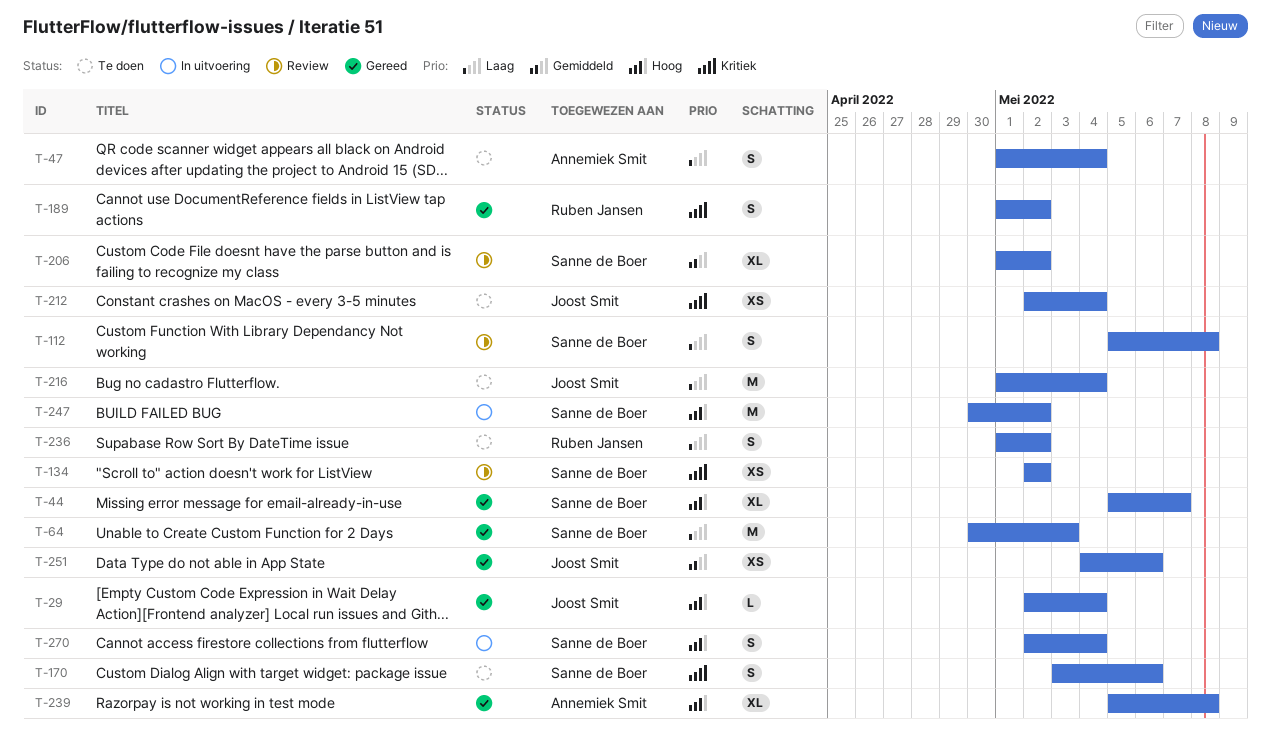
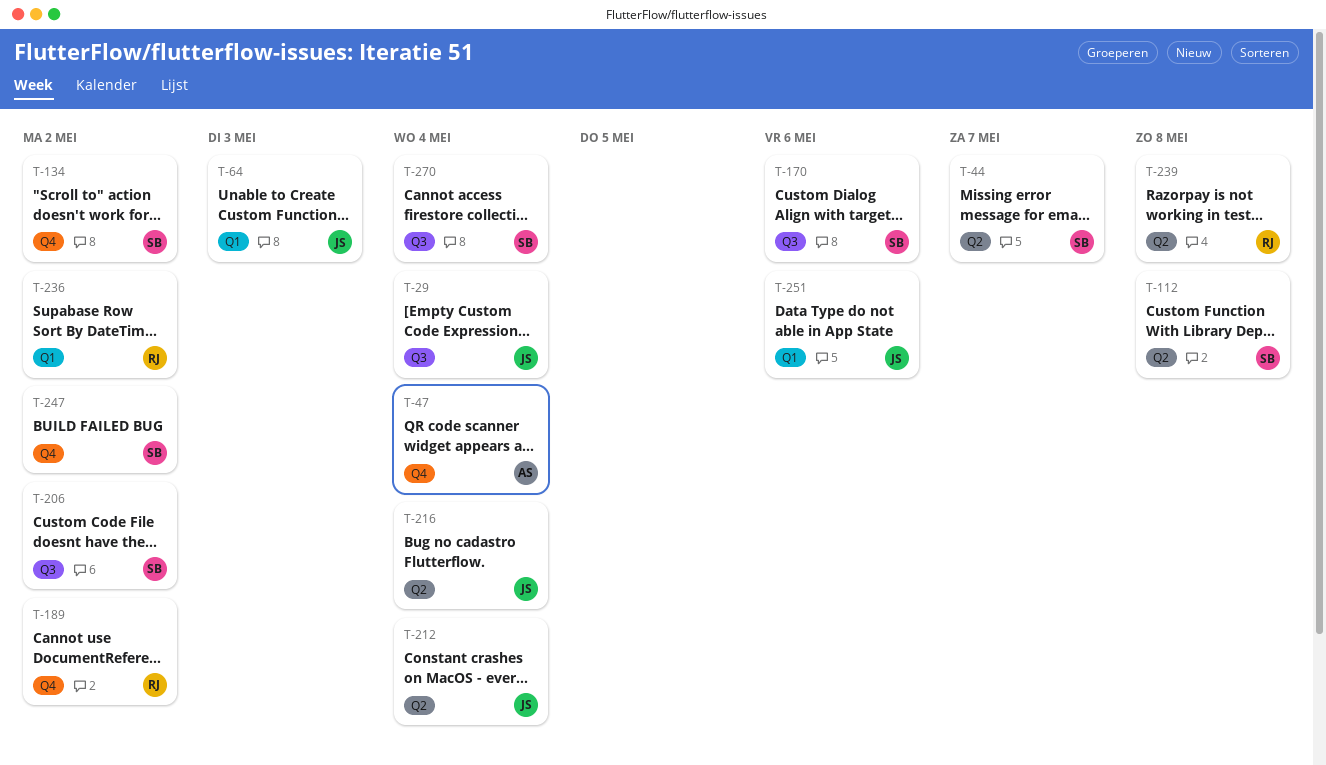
T-64, owner: Sanne de Boer -> Joost Smit
T-239, owner: Annemiek Smit -> Ruben Jansen

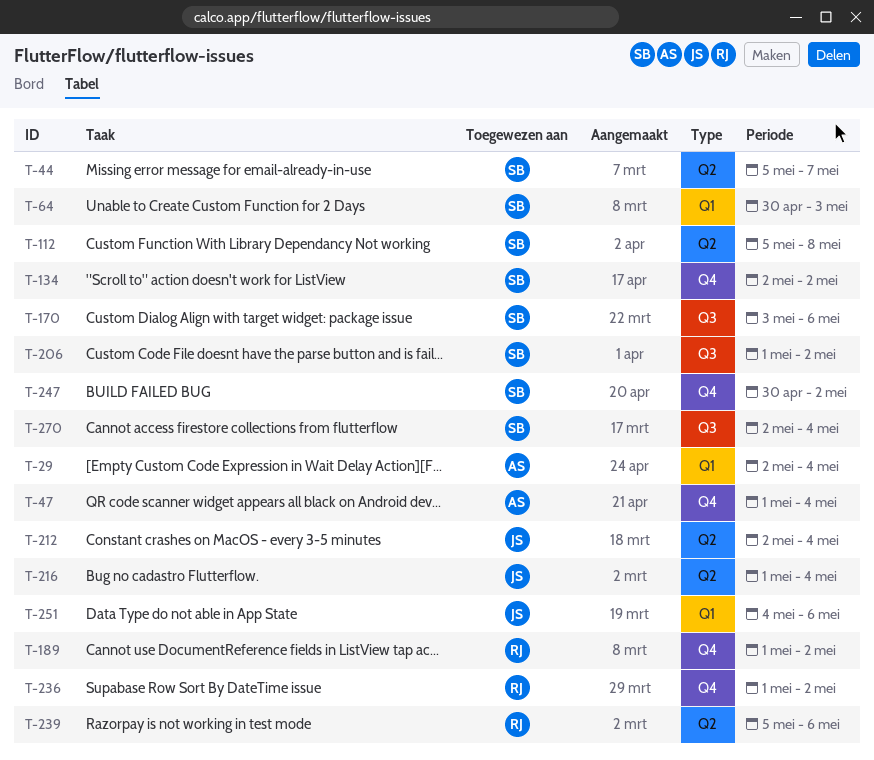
T-29, owner: JS -> AS
T-29, label: Q3 -> Q1
T-64, owner: JS -> SB
T-236, label: Q1 -> Q4
T-239, due: May 8 -> May 6

